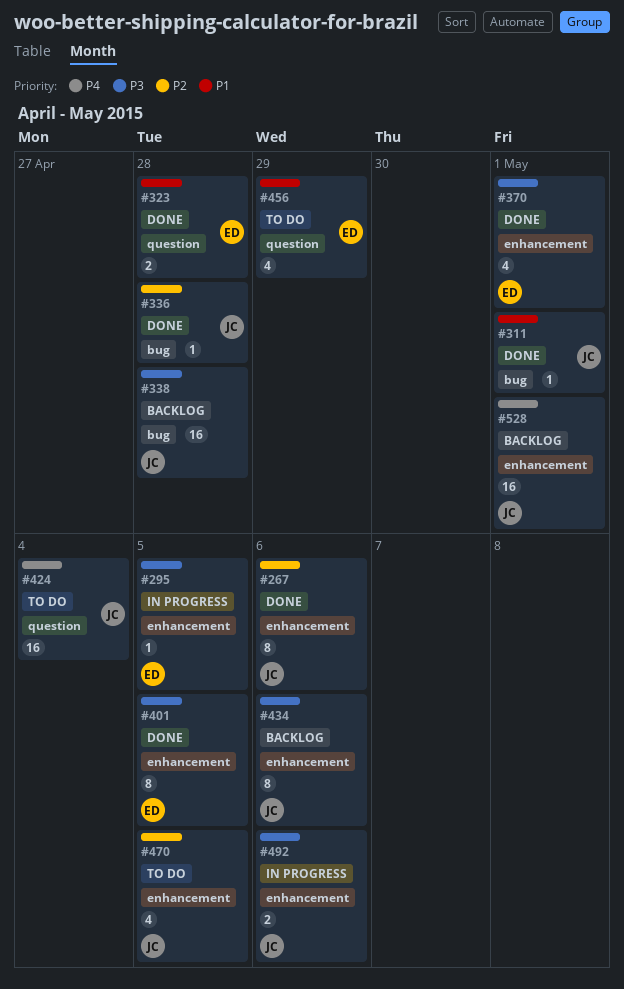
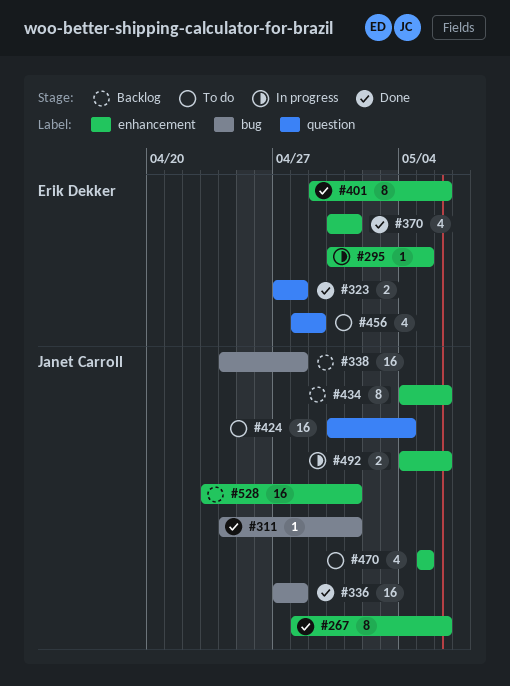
#336, estimate: 1 -> 16
#401, due: May 5 -> May 6

